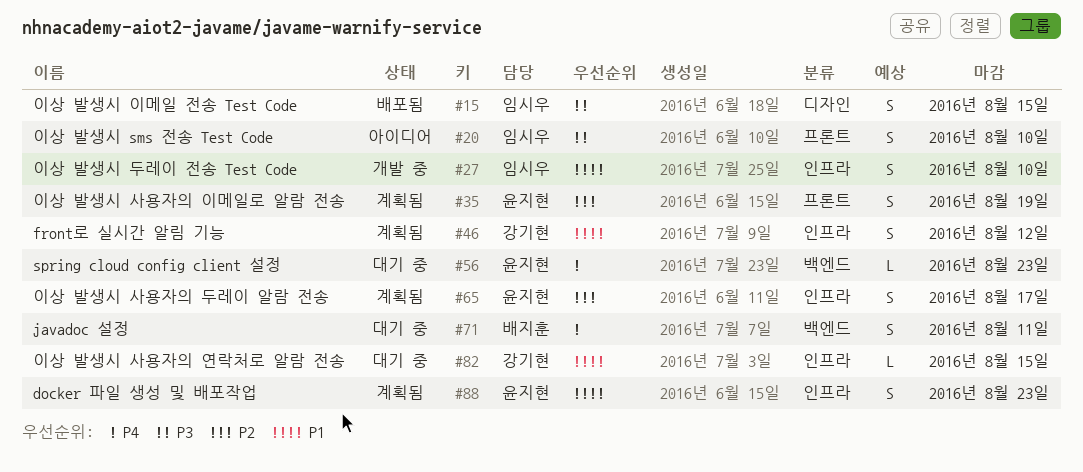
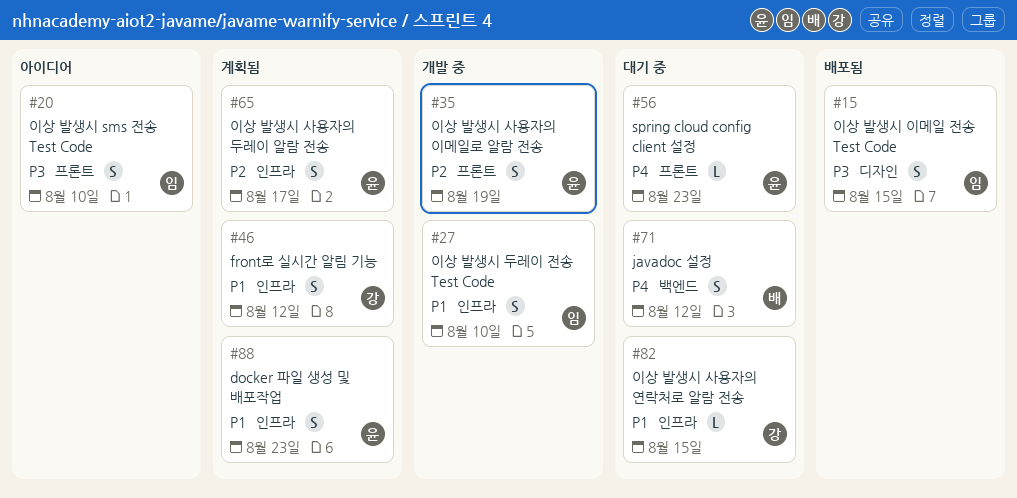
#35, status: 계획됨 -> 개발 중
#56, label: 백엔드 -> 프론트
#71, due: Aug 11 -> Aug 12

